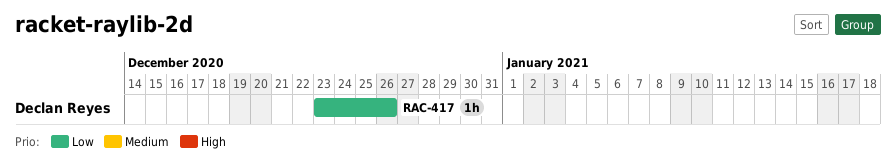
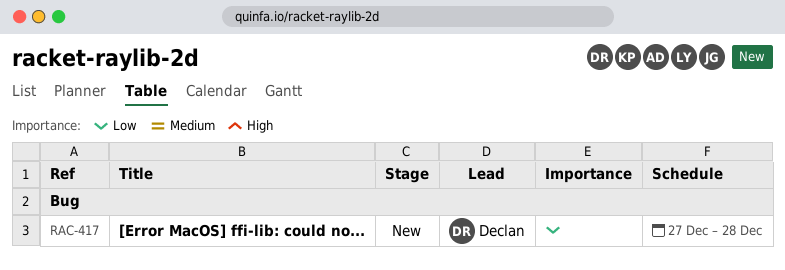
RAC-417, start: Dec 23 -> Dec 27
RAC-417, due: Dec 26 -> Dec 28

